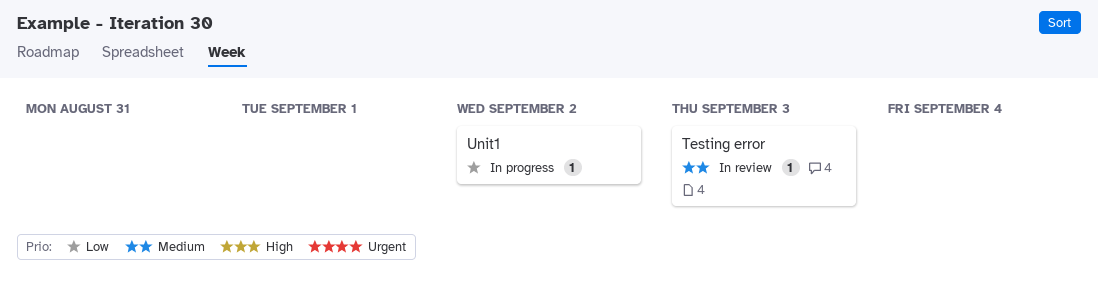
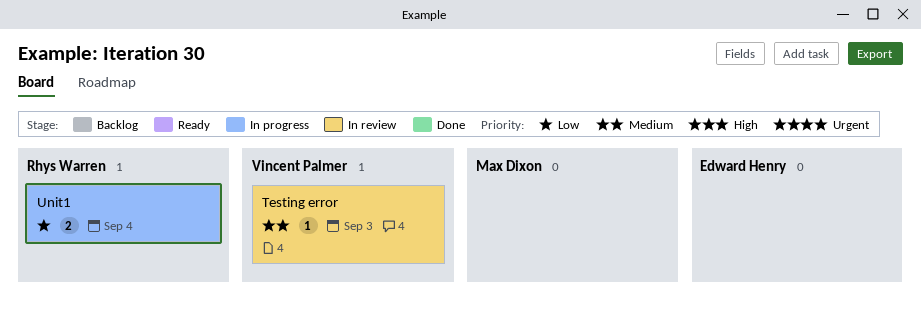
Unit1, estimate: 1 -> 2
Unit1, due: Sep 2 -> Sep 4

